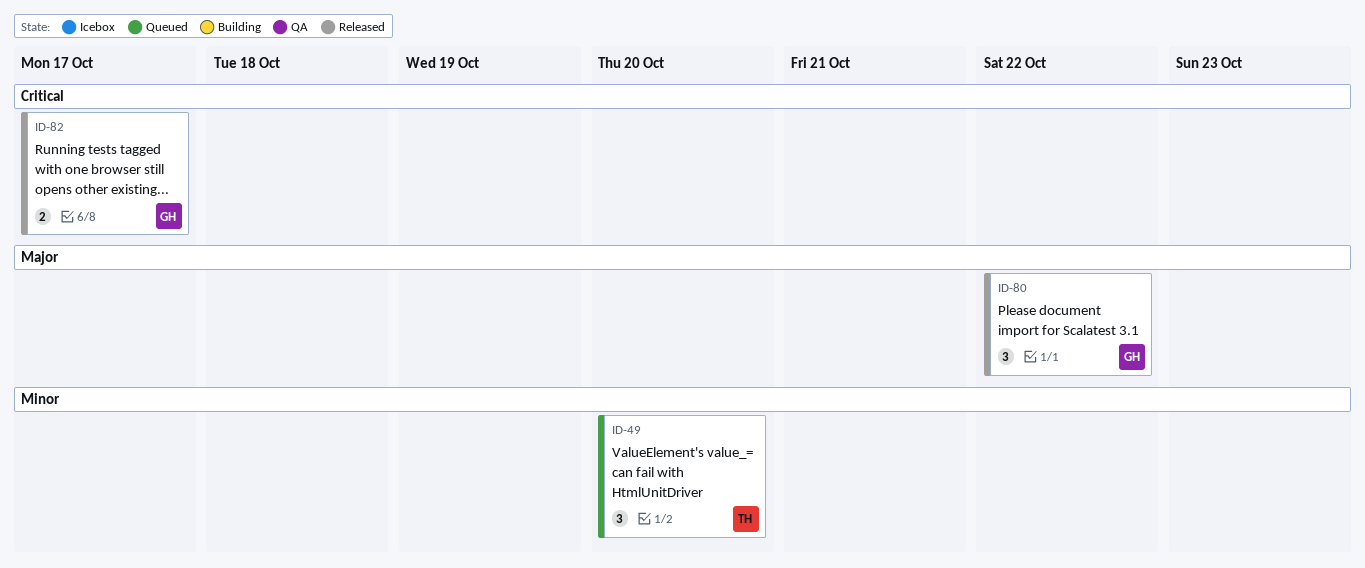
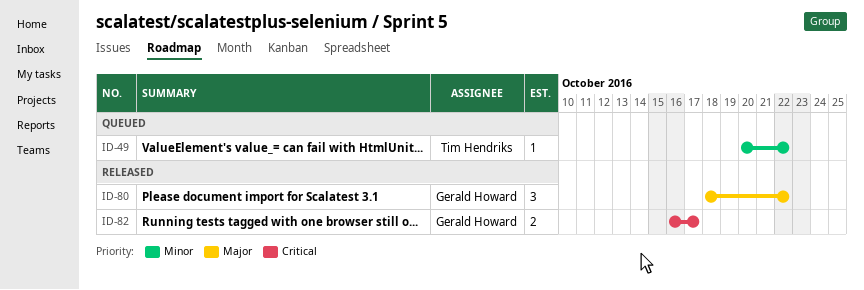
ID-49, estimate: 3 -> 1
ID-49, due: Oct 20 -> Oct 22

